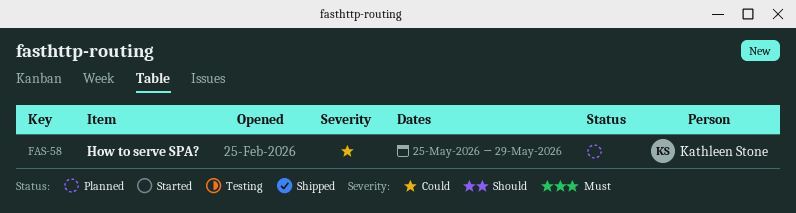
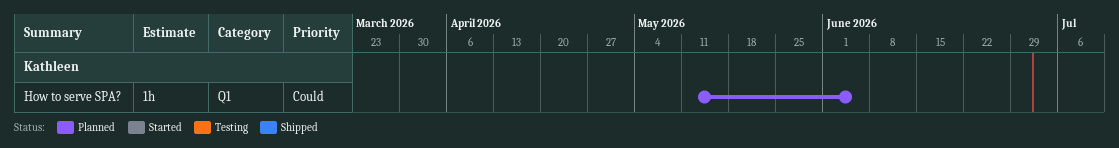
How to serve SPA?, start: May 25 -> May 11
How to serve SPA?, due: May 29 -> Jun 5

